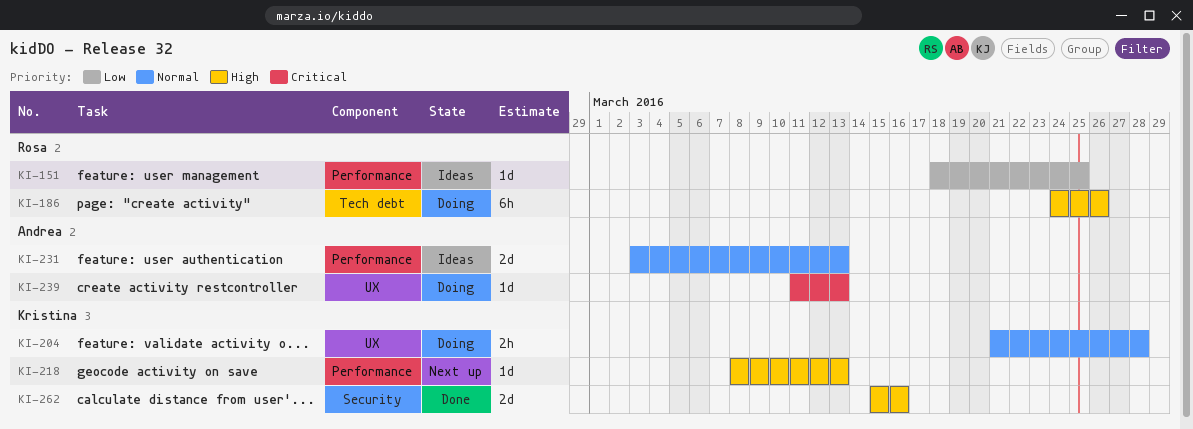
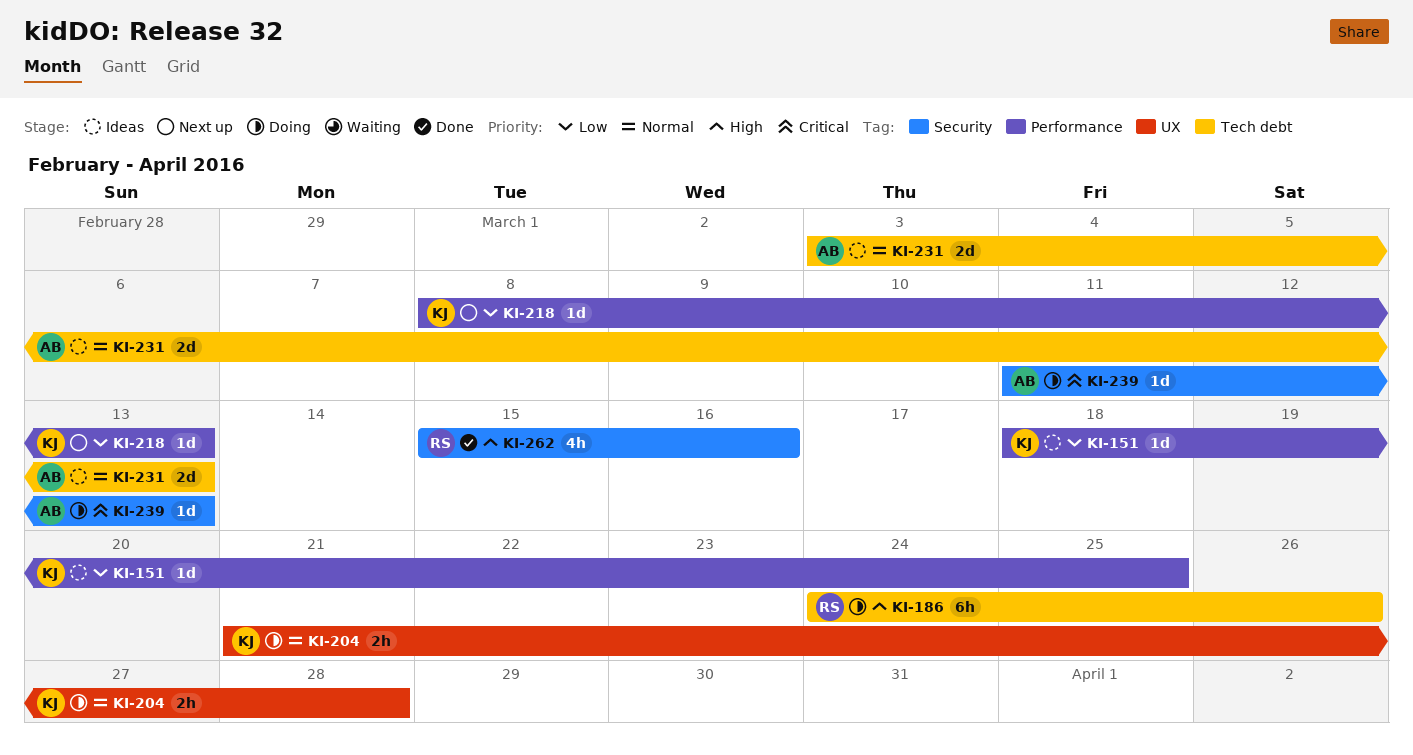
KI-151, owner: Rosa -> Kristina
KI-218, priority: High -> Low
KI-231, label: Performance -> Tech debt
KI-239, label: UX -> Security
KI-262, owner: Kristina -> Rosa
KI-262, estimate: 2d -> 4h

